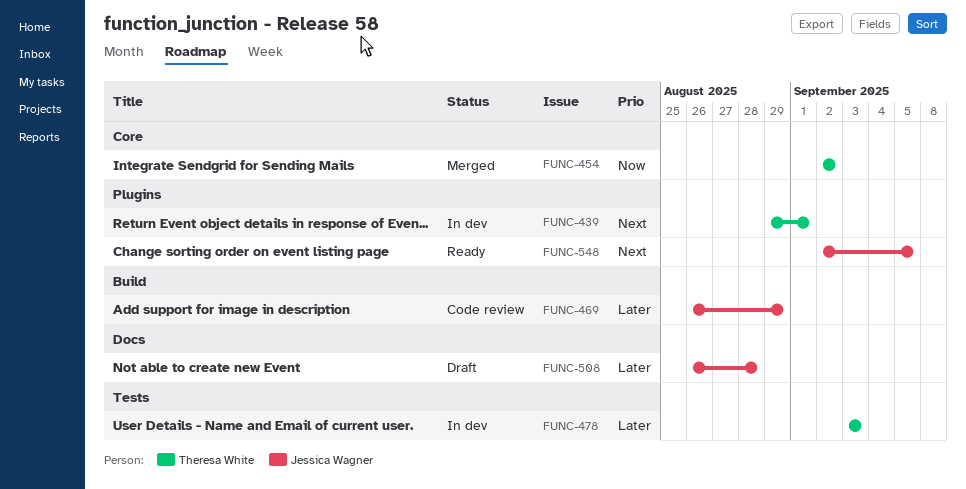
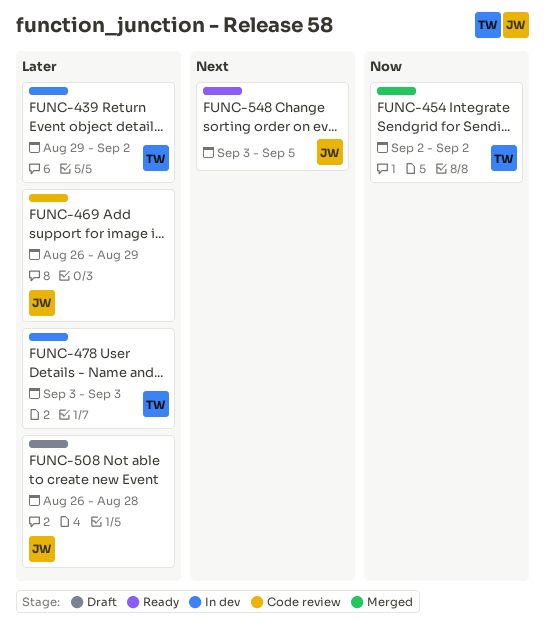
FUNC-439, priority: Next -> Later
FUNC-439, due: Sep 1 -> Sep 2
FUNC-548, start: Sep 2 -> Sep 3

